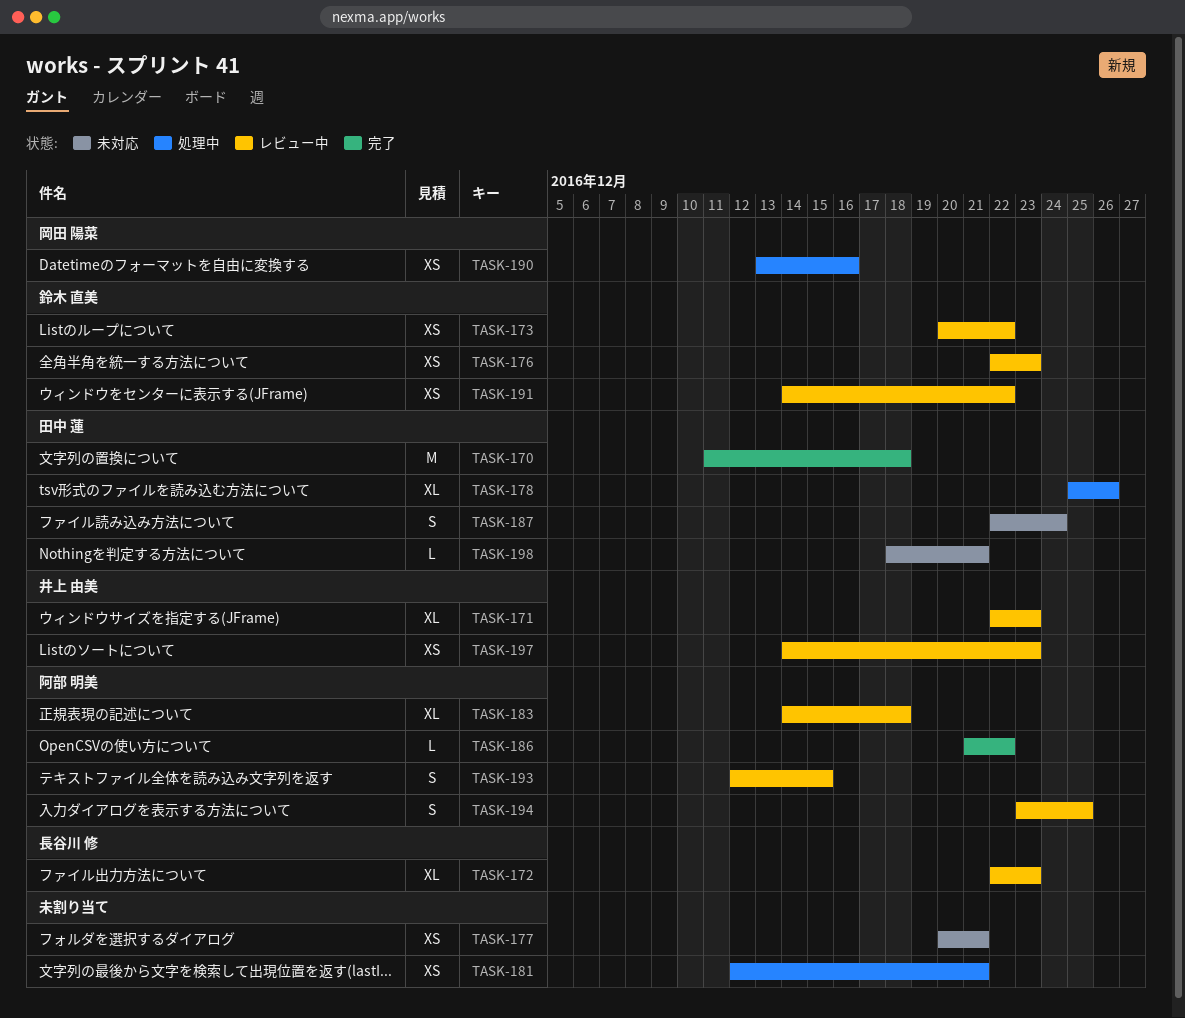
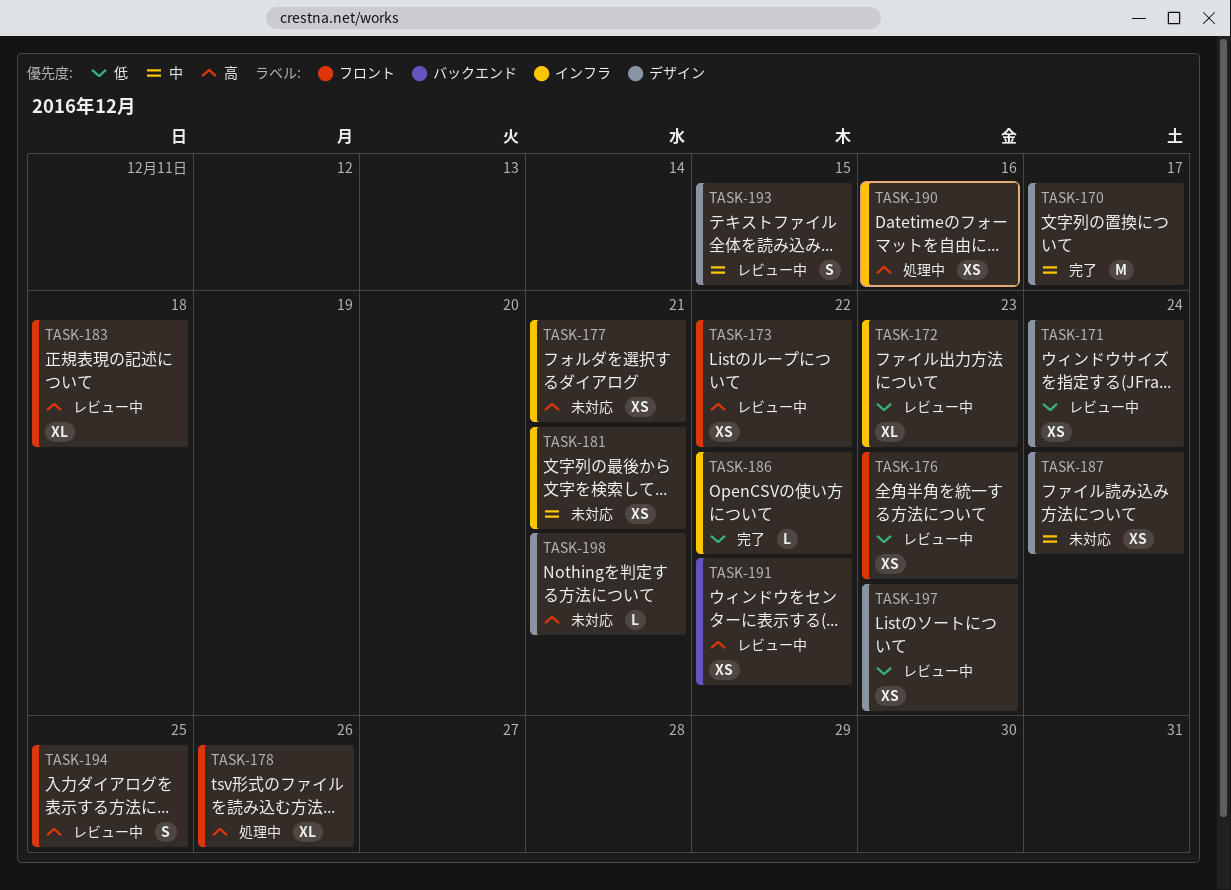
TASK-170, due: Dec 18 -> Dec 17
TASK-171, estimate: XL -> XS
TASK-171, due: Dec 23 -> Dec 24
TASK-181, status: 処理中 -> 未対応
TASK-187, estimate: S -> XS

